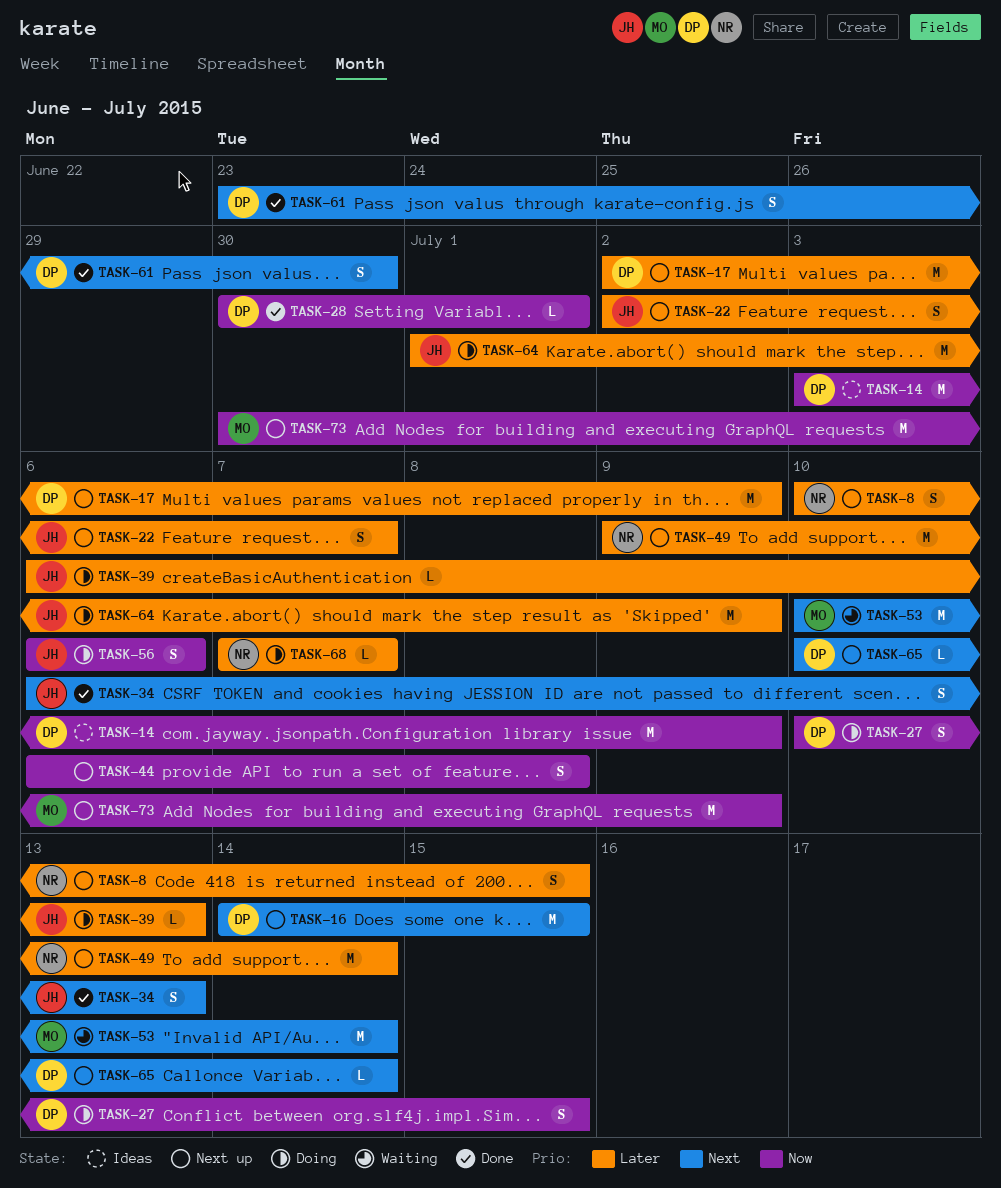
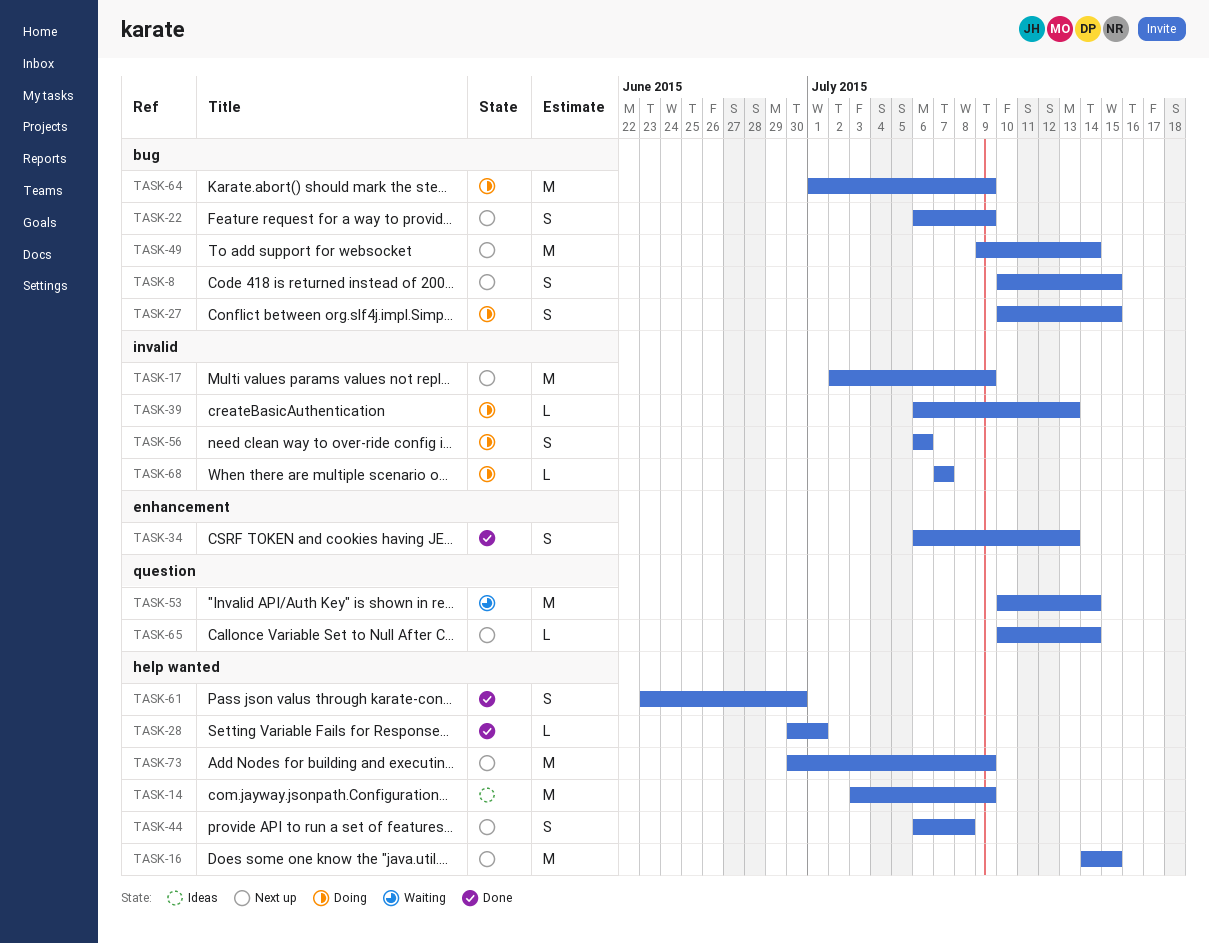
TASK-22, start: Jul 2 -> Jul 6
TASK-22, due: Jul 7 -> Jul 9

